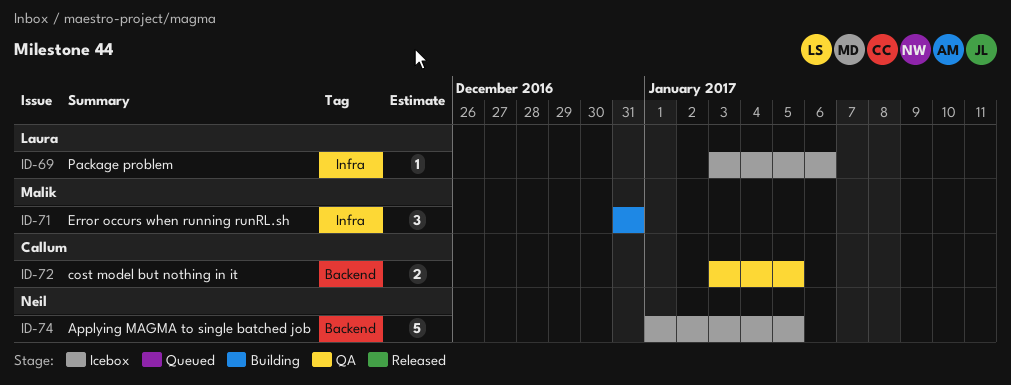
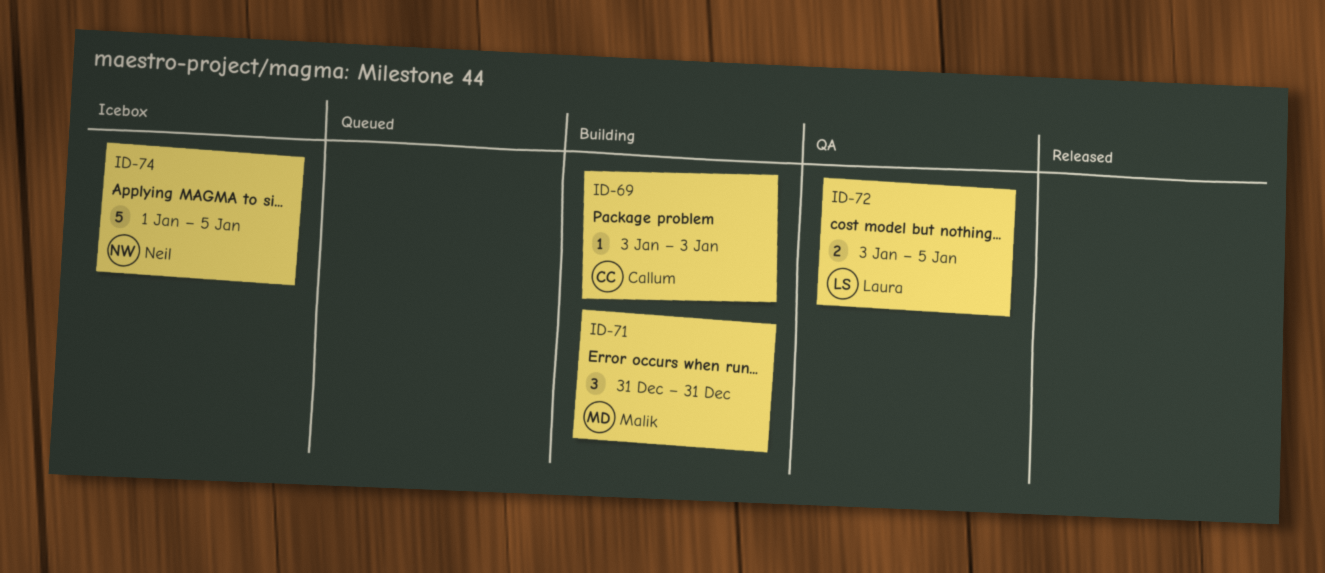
ID-69, status: Icebox -> Building
ID-69, owner: Laura -> Callum
ID-69, due: Jan 6 -> Jan 3
ID-72, owner: Callum -> Laura

